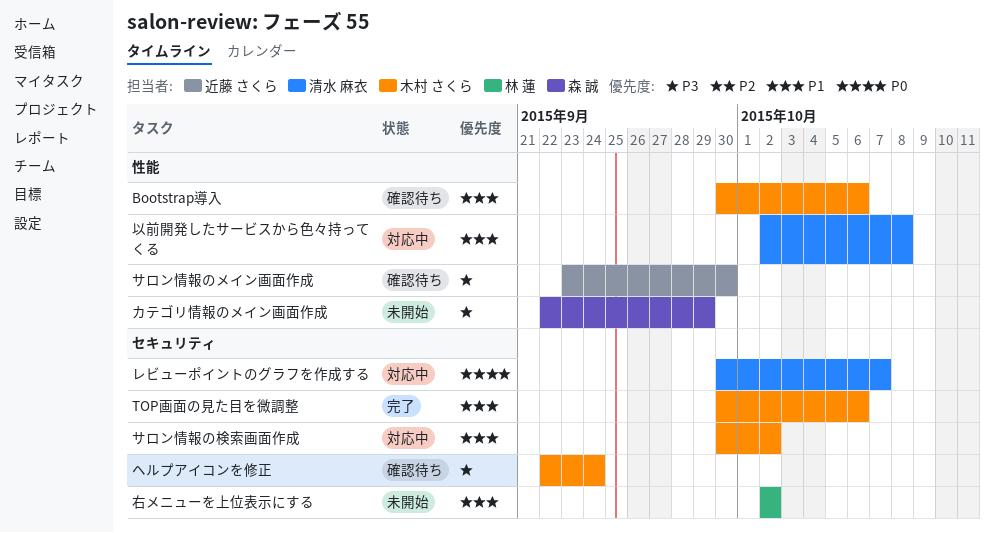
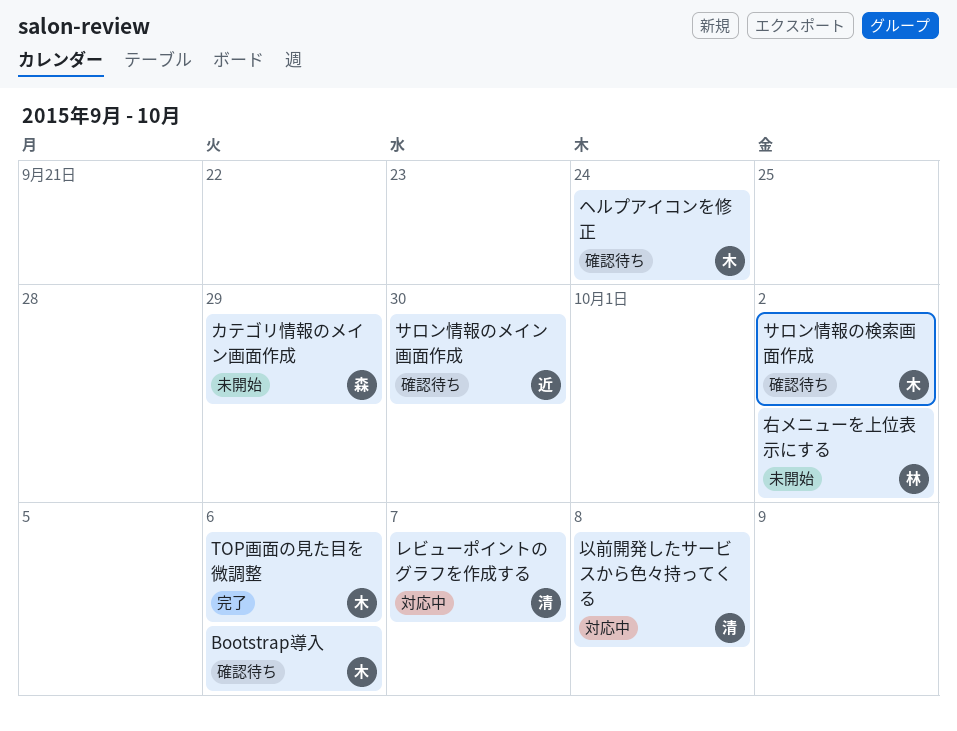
サロン情報の検索画面作成, status: 対応中 -> 確認待ち

